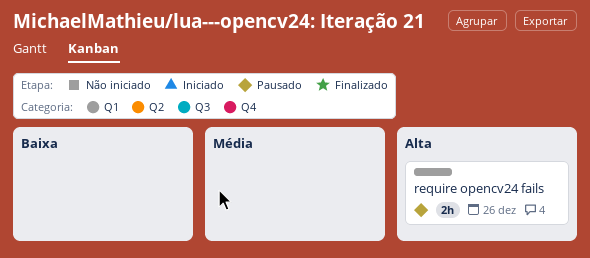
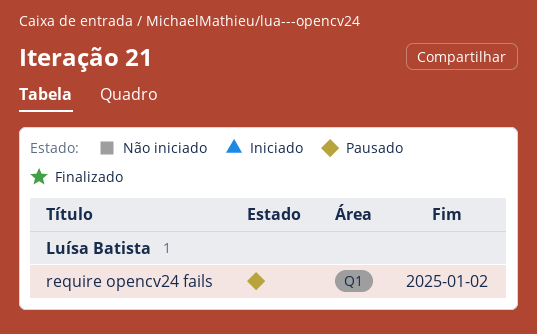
require opencv24 fails, due: Dec 26 -> Jan 2

